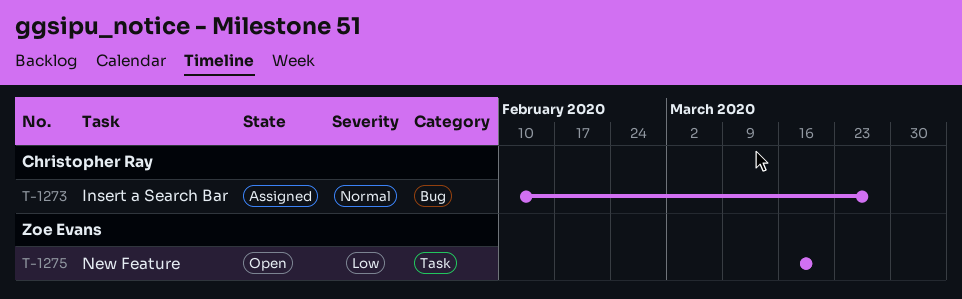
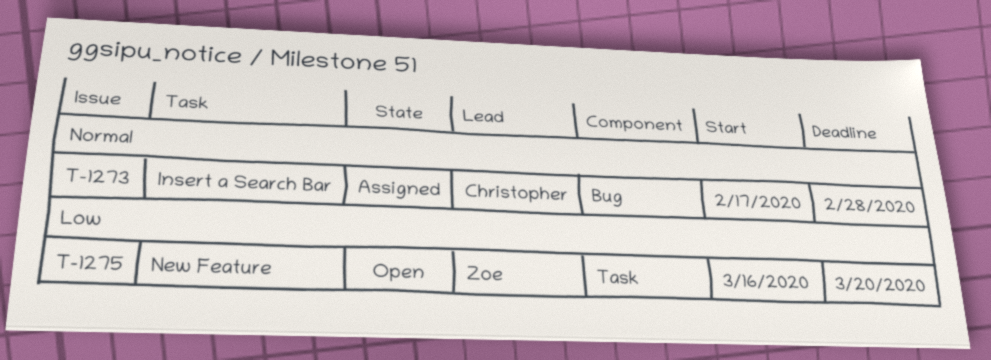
T-1273, start: Feb 10 -> Feb 17
T-1273, due: Mar 27 -> Feb 28

